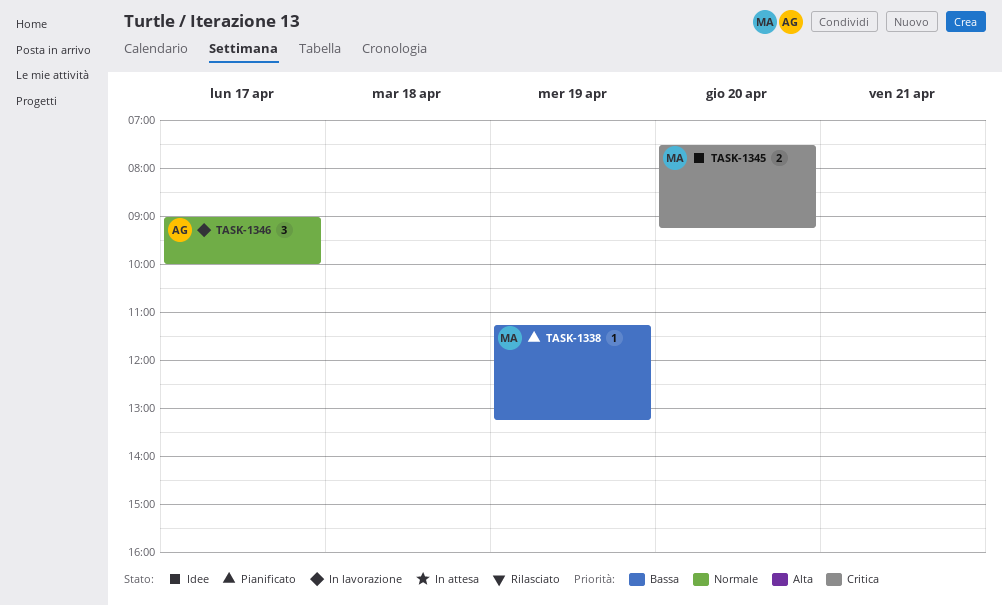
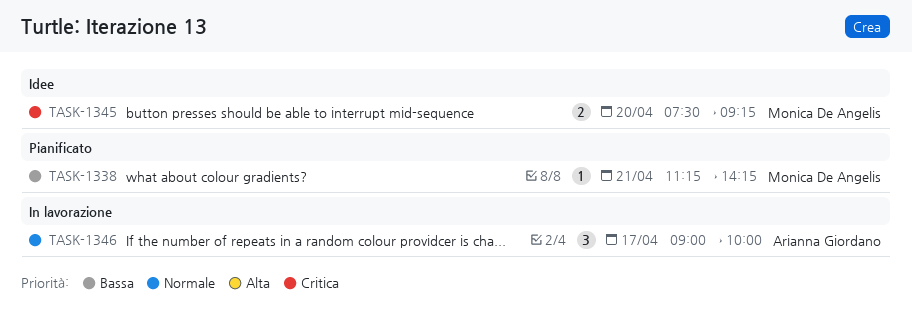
TASK-1338, day: Apr 19 -> Apr 21
TASK-1338, ends: 13:15 -> 14:15

